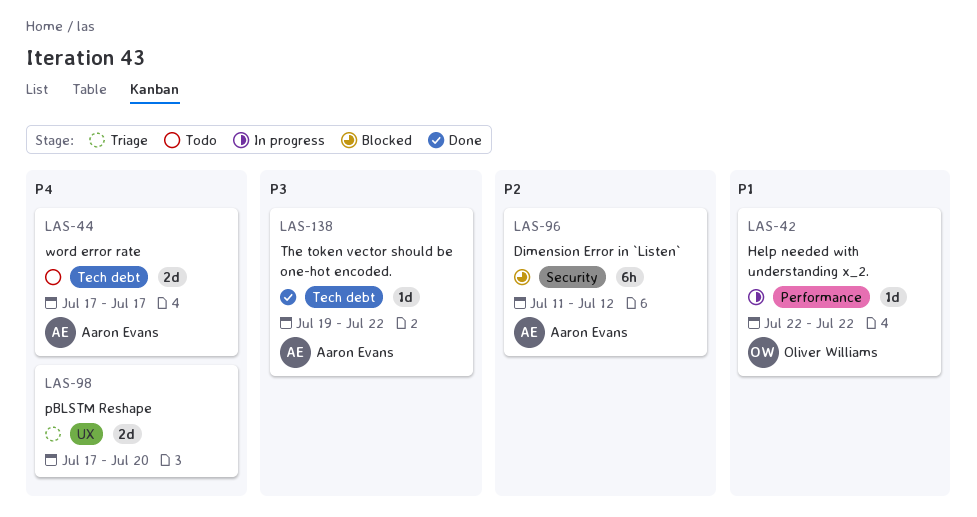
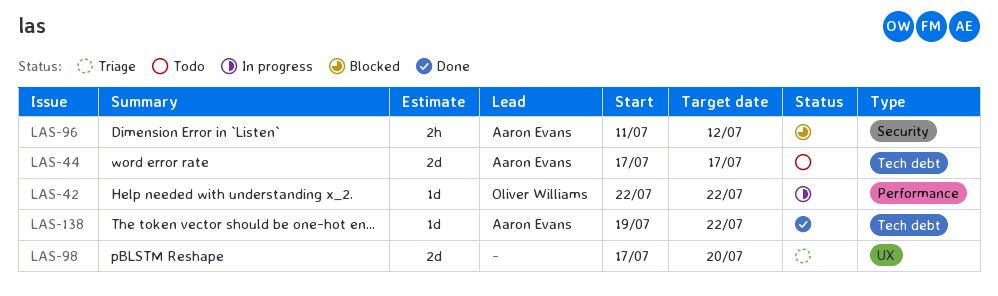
LAS-96, estimate: 6h -> 2h

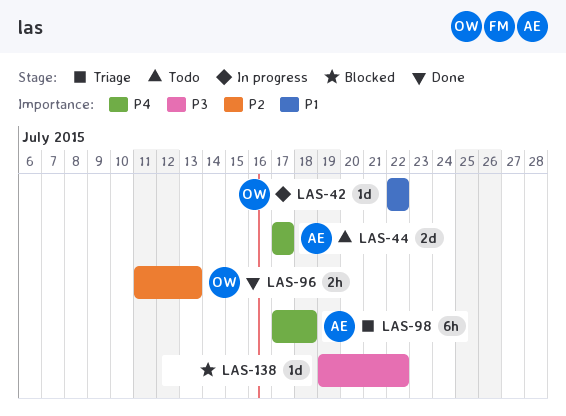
LAS-96, status: Blocked -> Done
LAS-96, owner: Aaron Evans -> Oliver Williams
LAS-96, due: Jul 12 -> Jul 13
LAS-98, owner: none -> Aaron Evans
LAS-98, estimate: 2d -> 6h
LAS-98, due: Jul 20 -> Jul 18
LAS-138, status: Done -> Blocked
LAS-138, owner: Aaron Evans -> none

